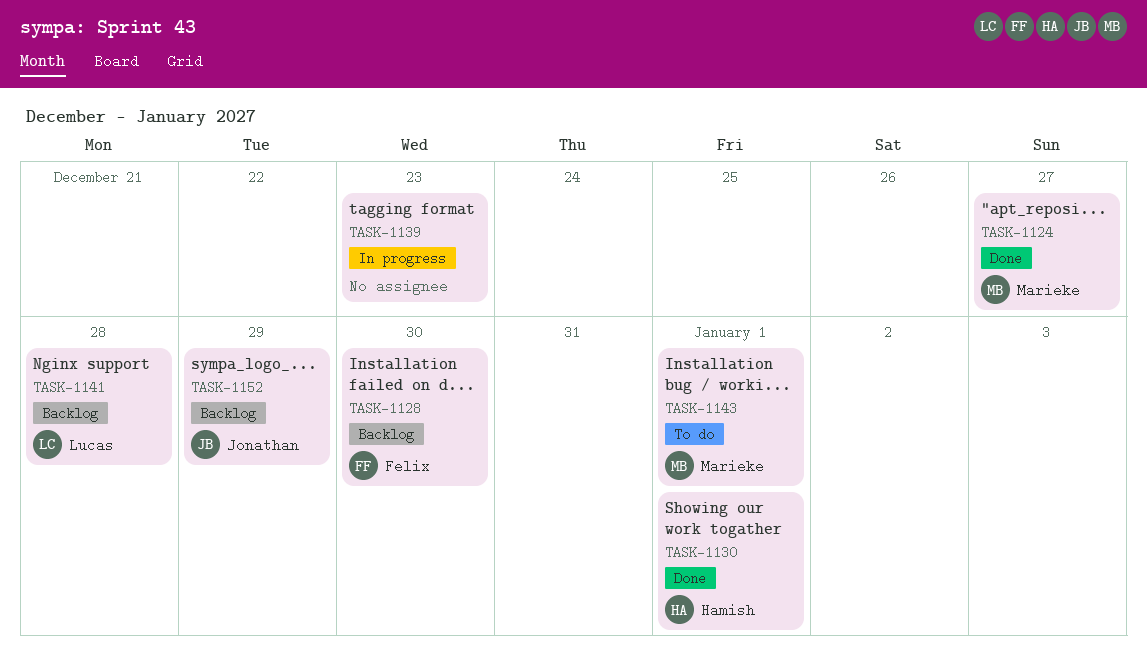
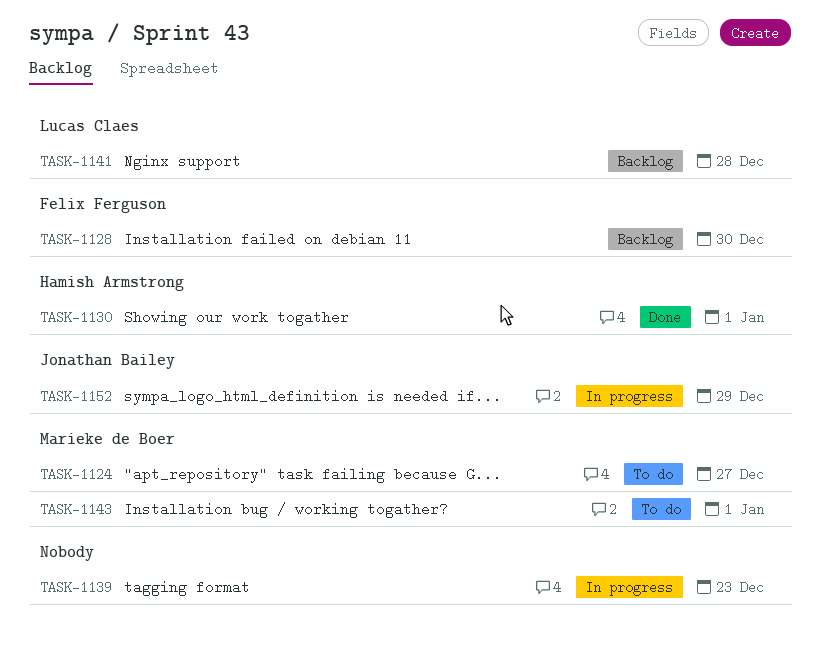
TASK-1124, status: Done -> To do
TASK-1152, status: Backlog -> In progress

